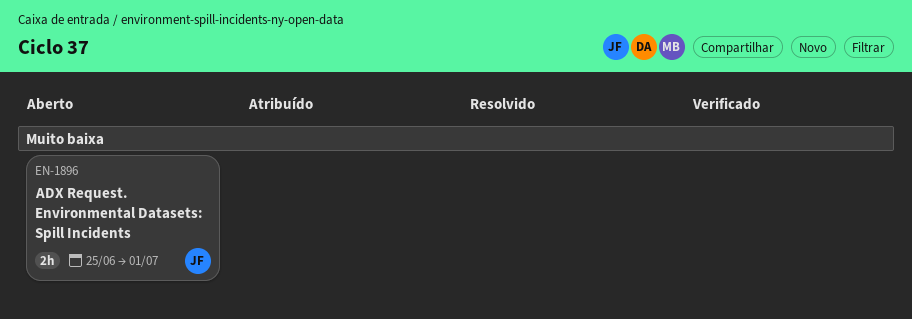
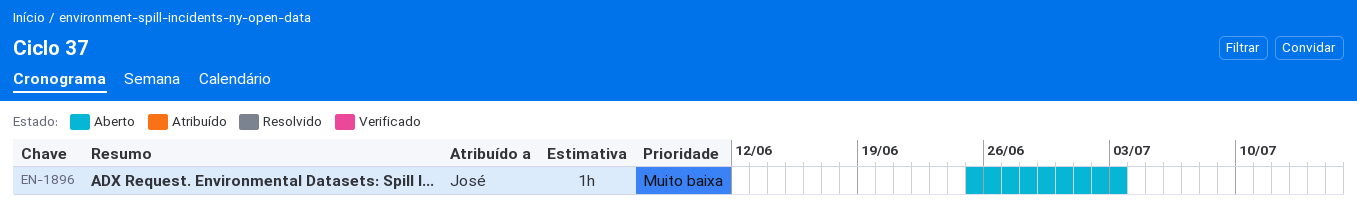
EN-1896, estimate: 2h -> 1h
EN-1896, due: Jul 1 -> Jul 3

